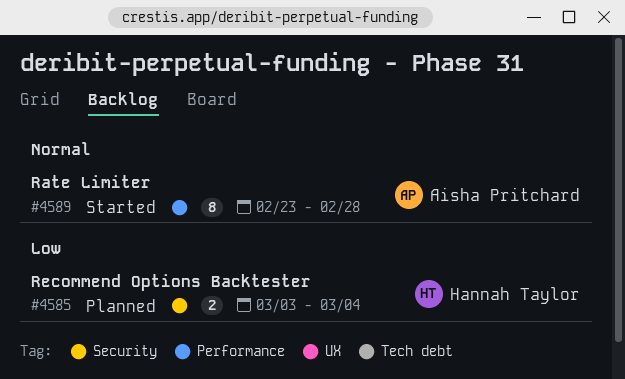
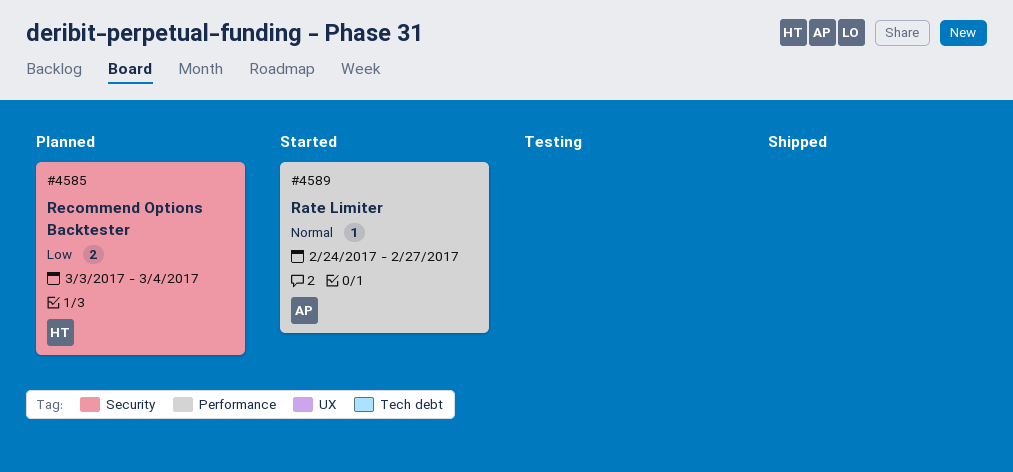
#4589, estimate: 8 -> 1
#4589, start: Feb 23 -> Feb 24
#4589, due: Feb 28 -> Feb 27

